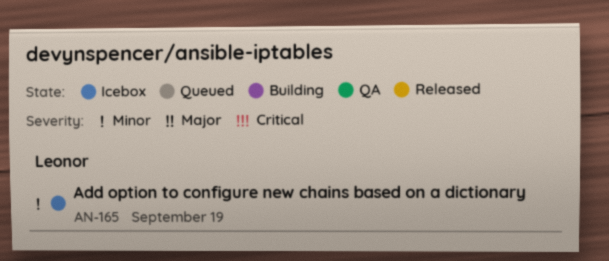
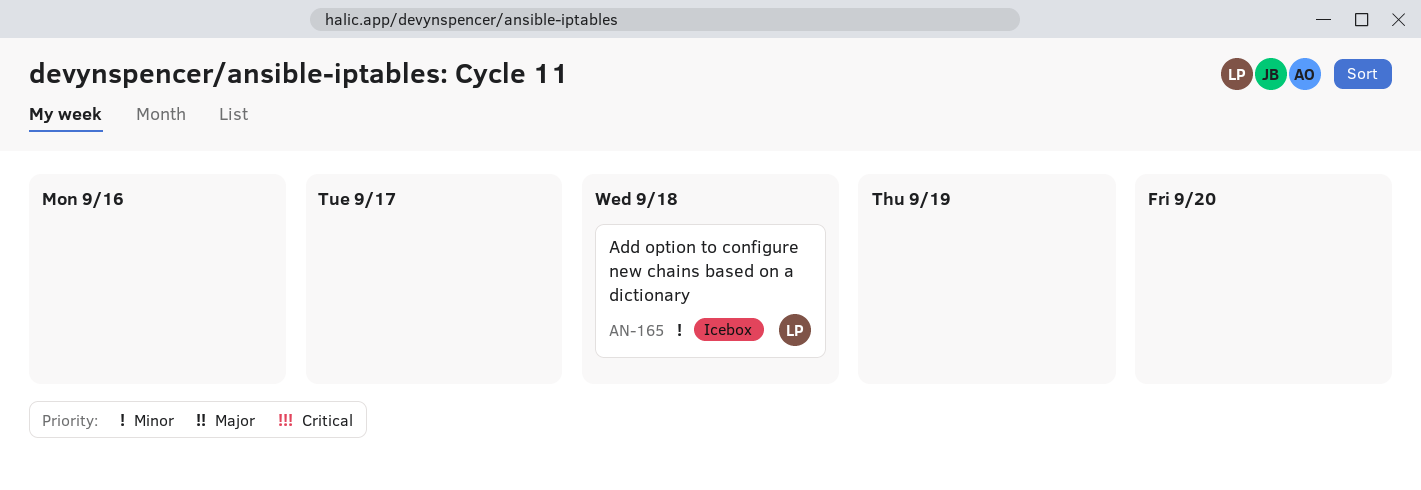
AN-165, due: Sep 19 -> Sep 18

